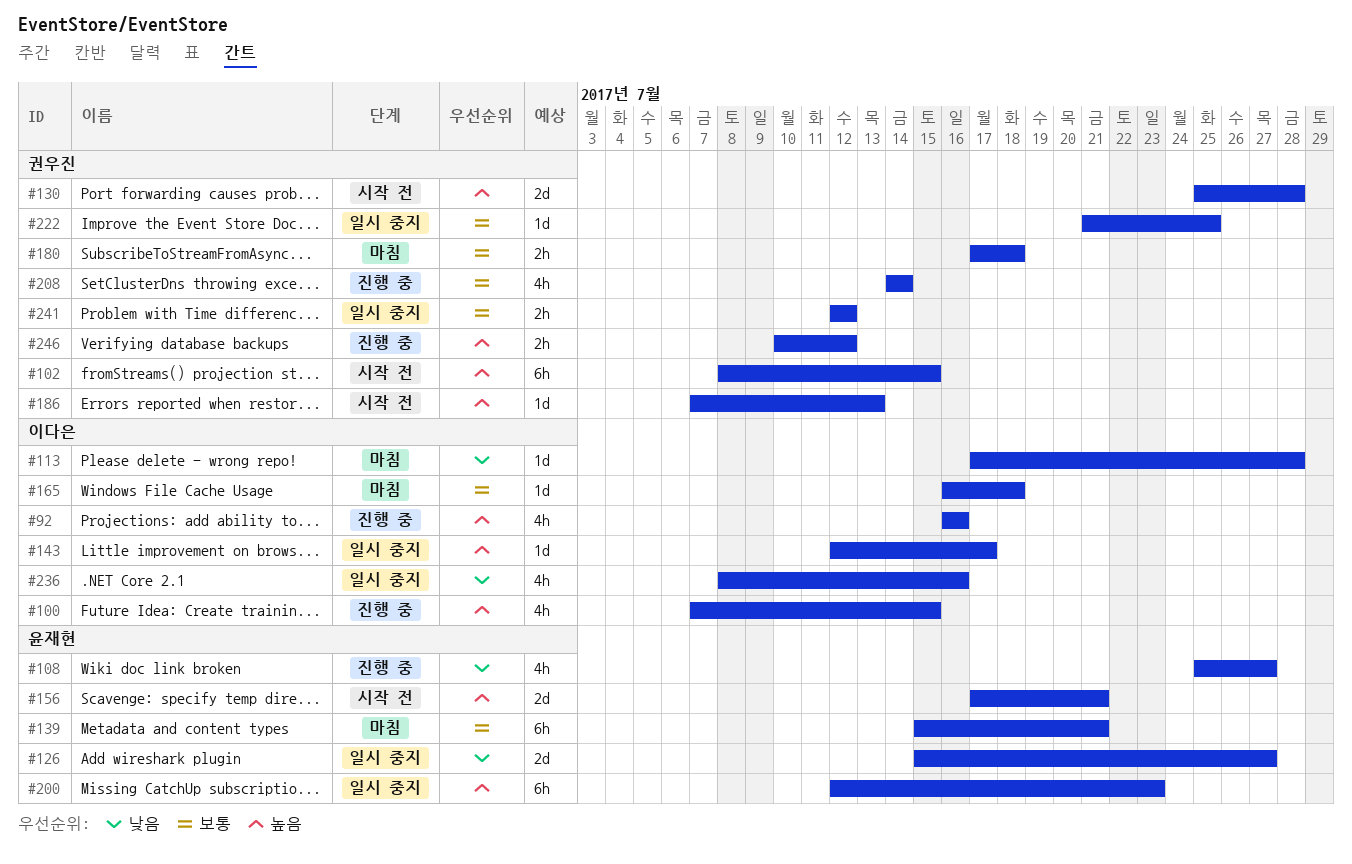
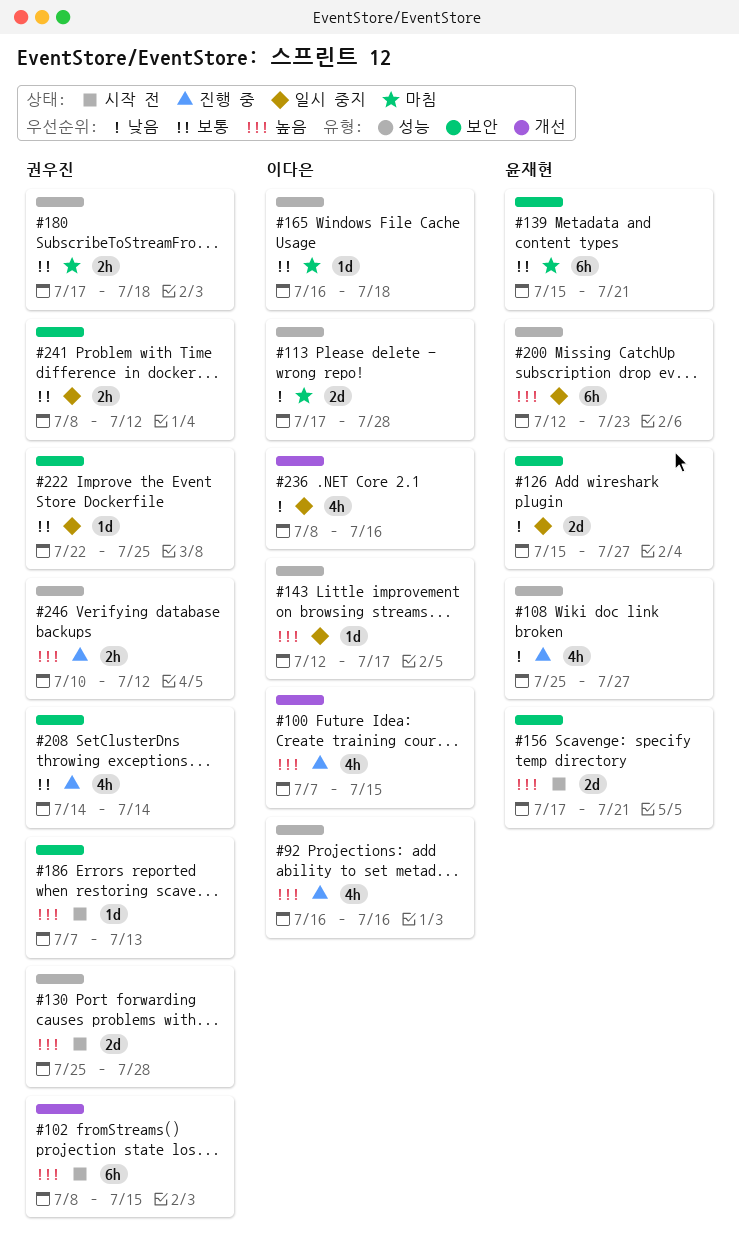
#113, estimate: 1d -> 2d
#222, start: Jul 21 -> Jul 22
#241, start: Jul 12 -> Jul 8

